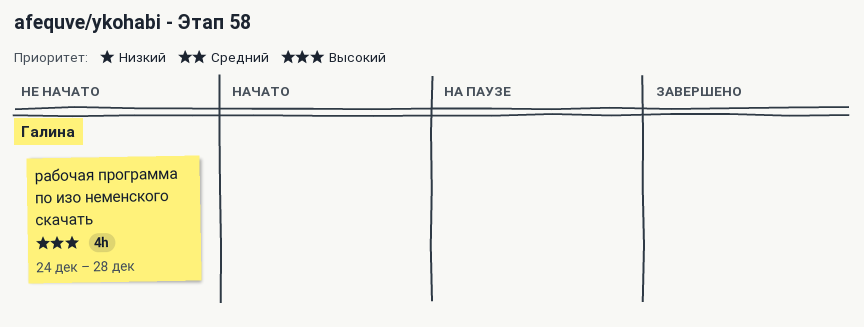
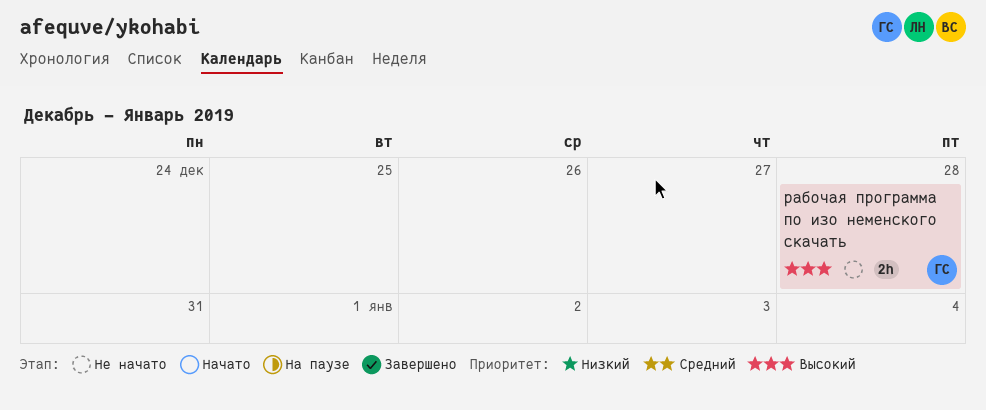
рабочая программа по изо неменского скачать, estimate: 4h -> 2h

